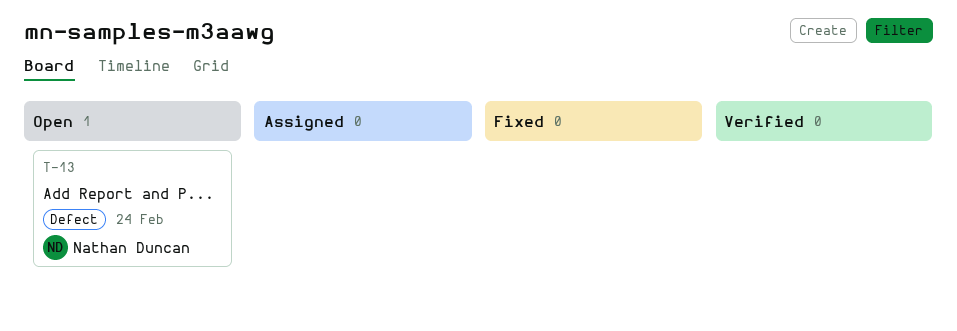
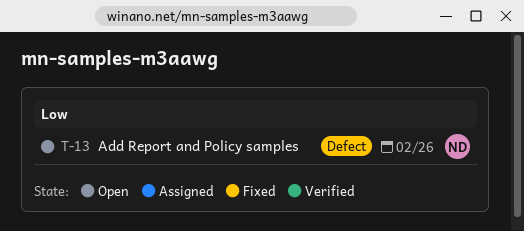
T-13, due: Feb 24 -> Feb 26

